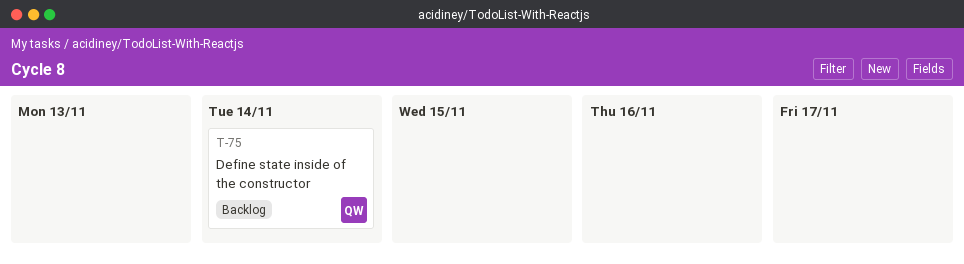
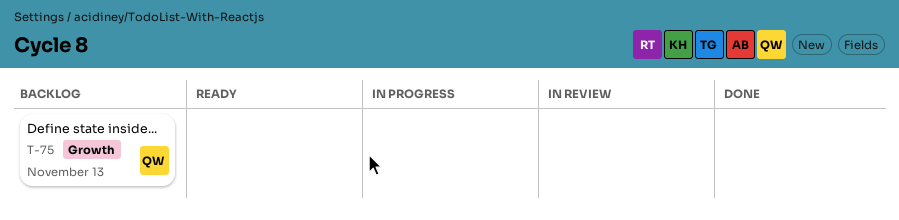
T-75, due: Nov 14 -> Nov 13

